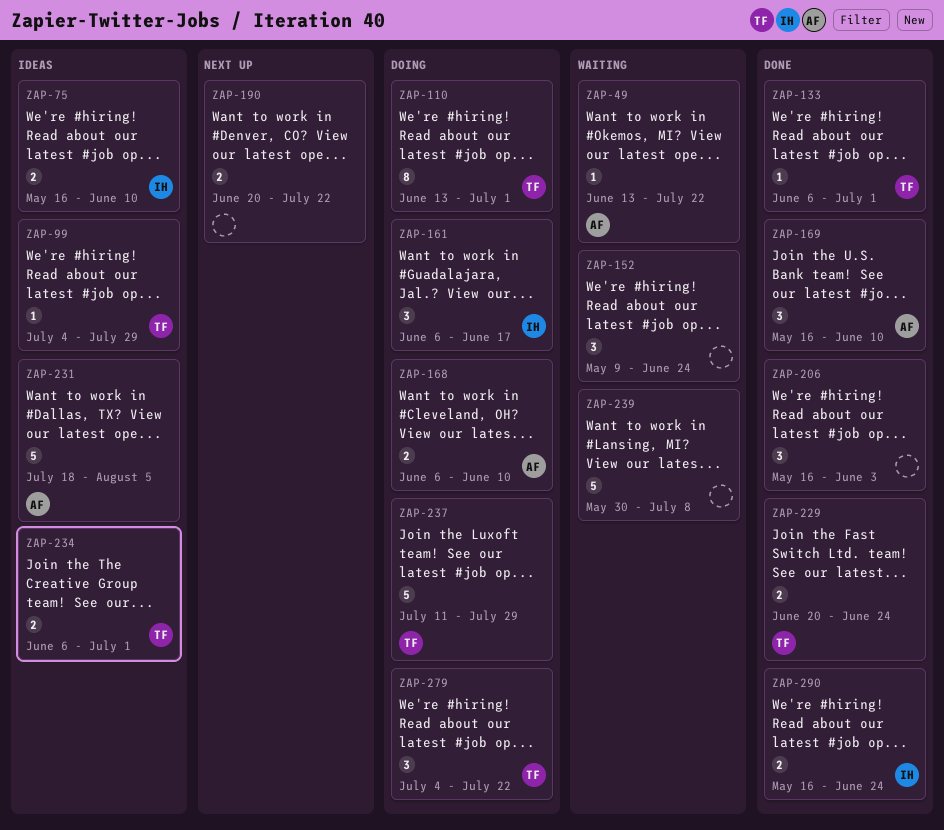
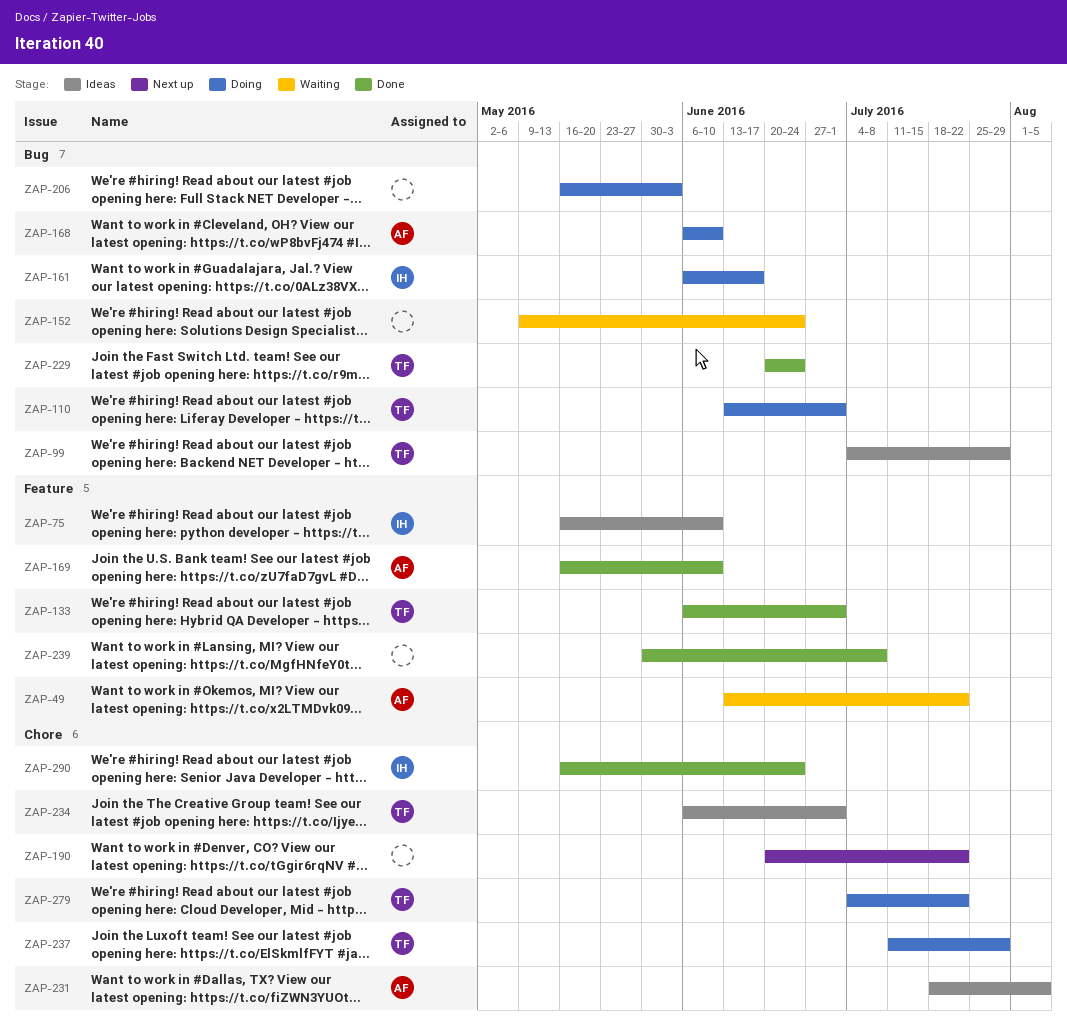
ZAP-206, status: Done -> Doing
ZAP-239, status: Waiting -> Done

